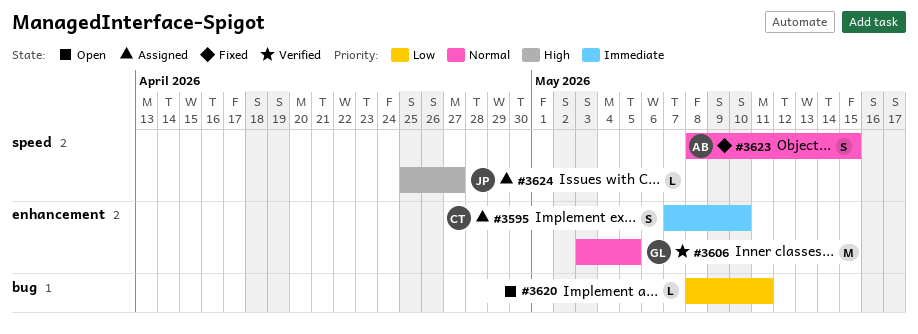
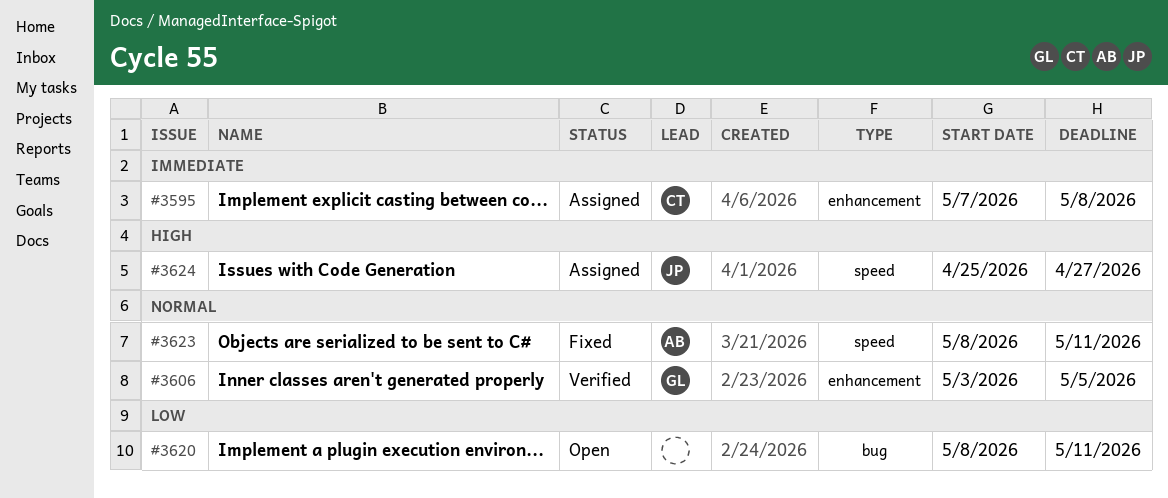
#3595, due: May 10 -> May 8
#3623, due: May 15 -> May 11

